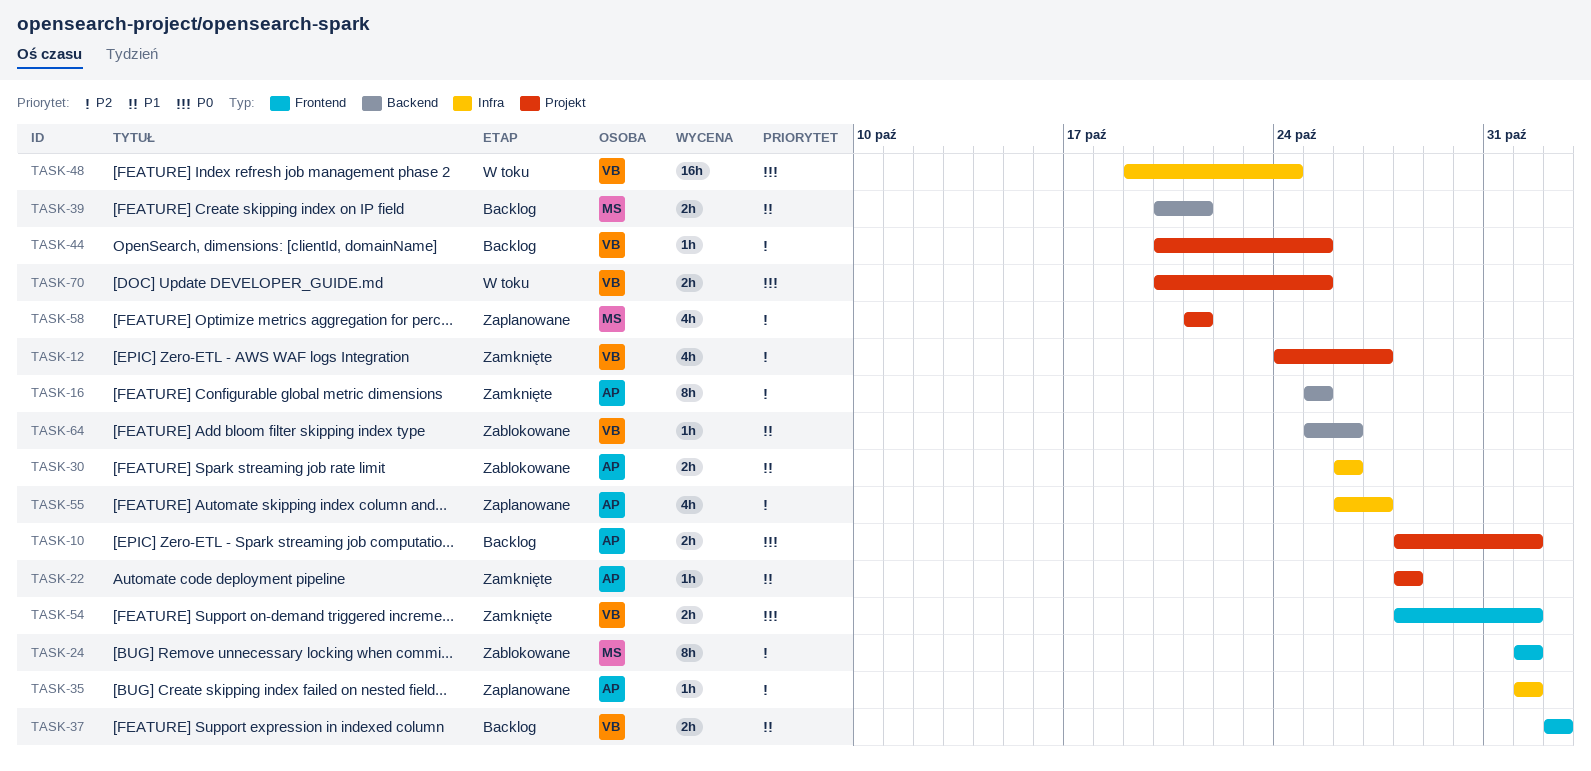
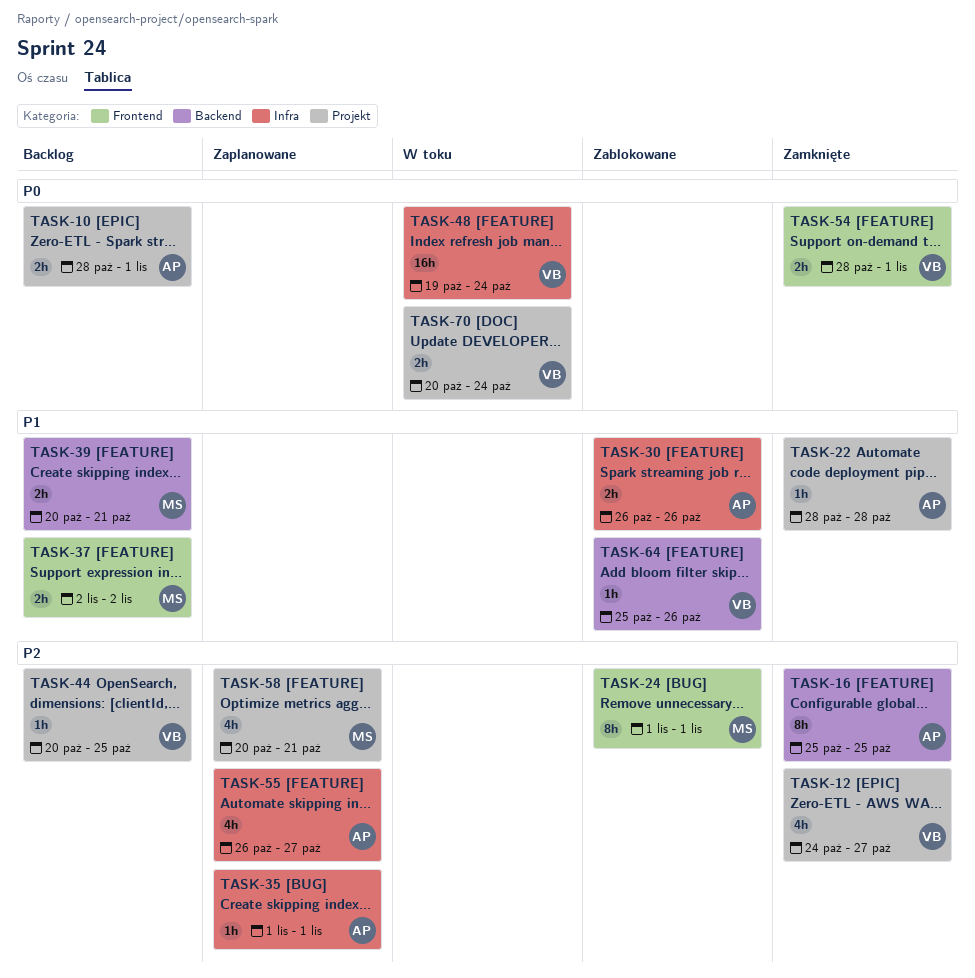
TASK-37, owner: VB -> MS
TASK-58, start: Oct 21 -> Oct 20
TASK-70, due: Oct 25 -> Oct 24

